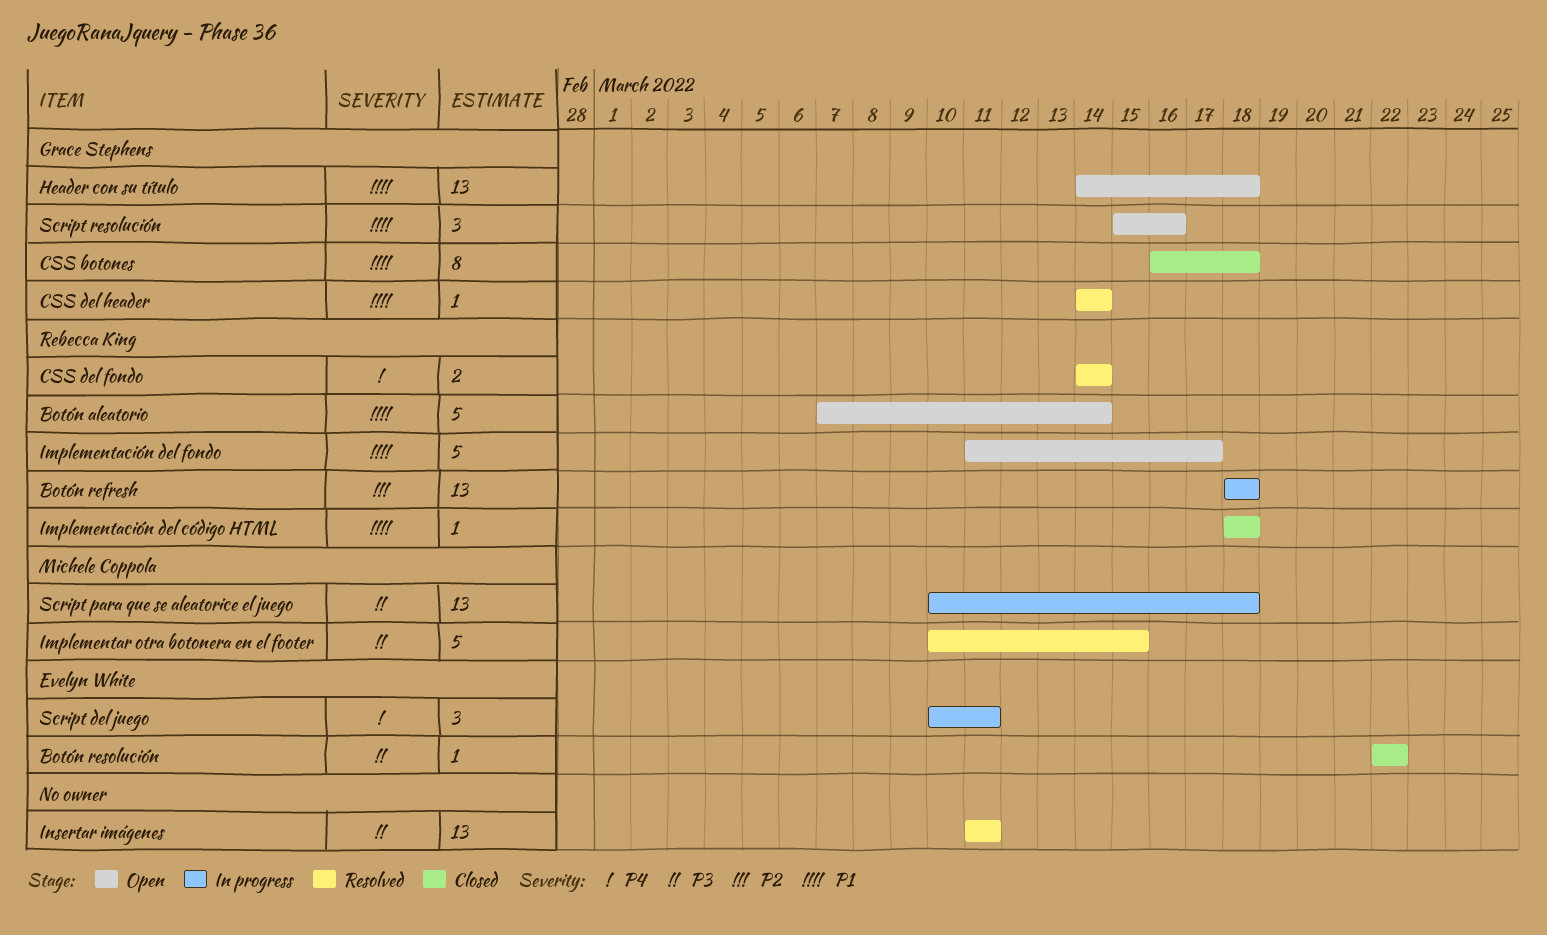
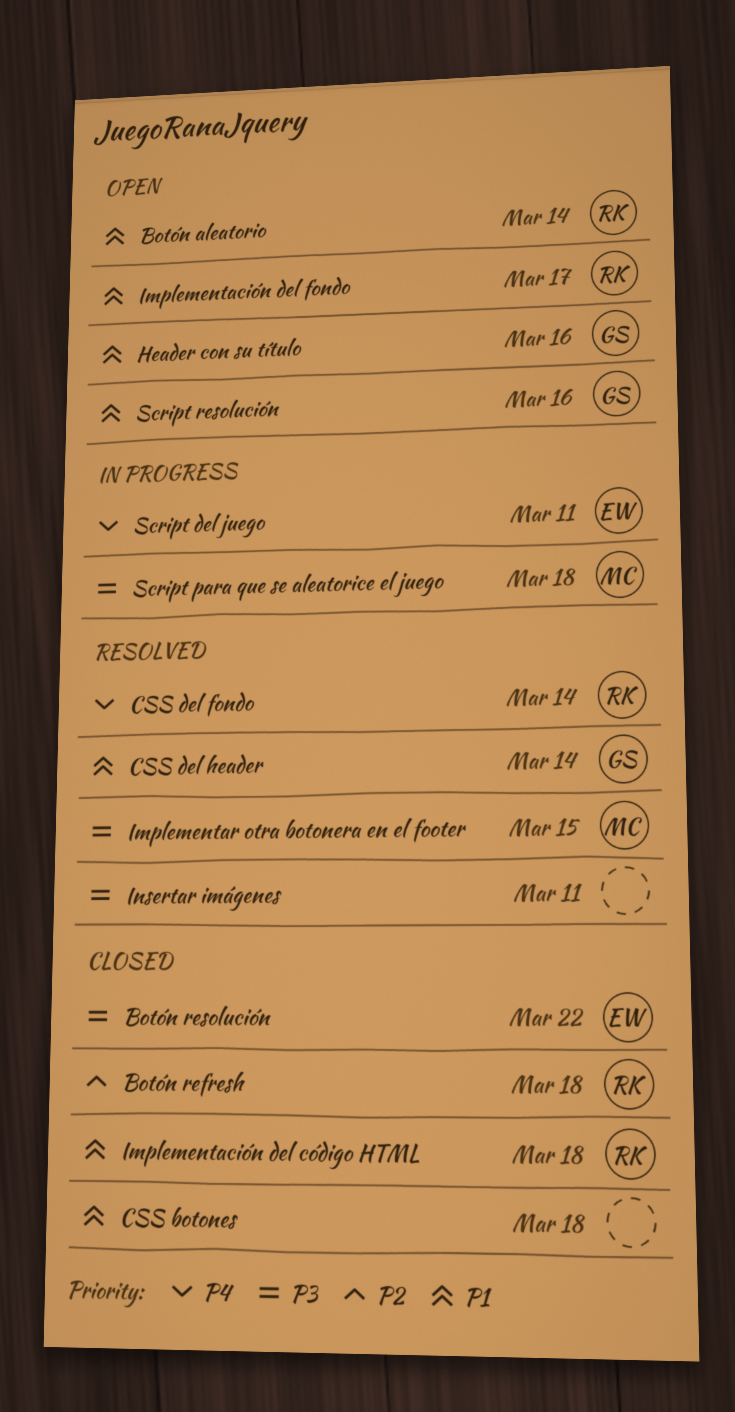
Botón refresh, status: In progress -> Closed
CSS botones, owner: Grace Stephens -> none
Header con su título, due: Mar 18 -> Mar 16

